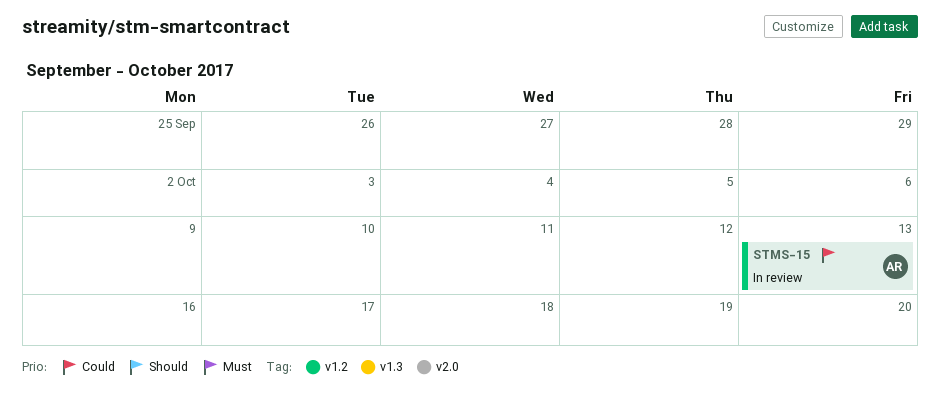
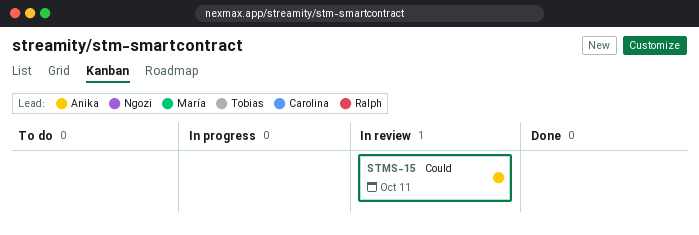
STMS-15, due: Oct 13 -> Oct 11

